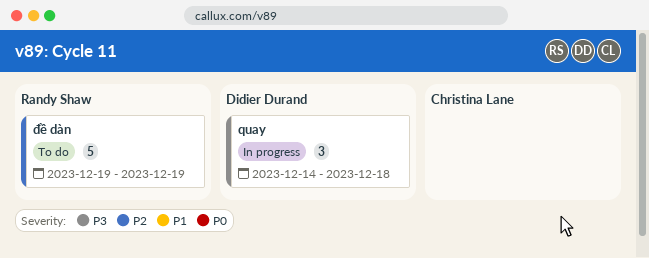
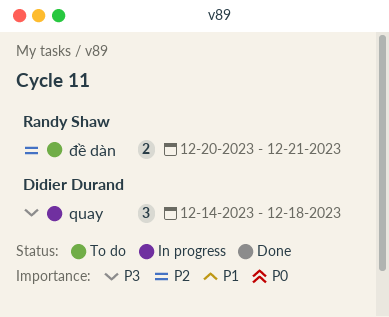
đề dàn, estimate: 5 -> 2
đề dàn, start: Dec 19 -> Dec 20
đề dàn, due: Dec 19 -> Dec 21

